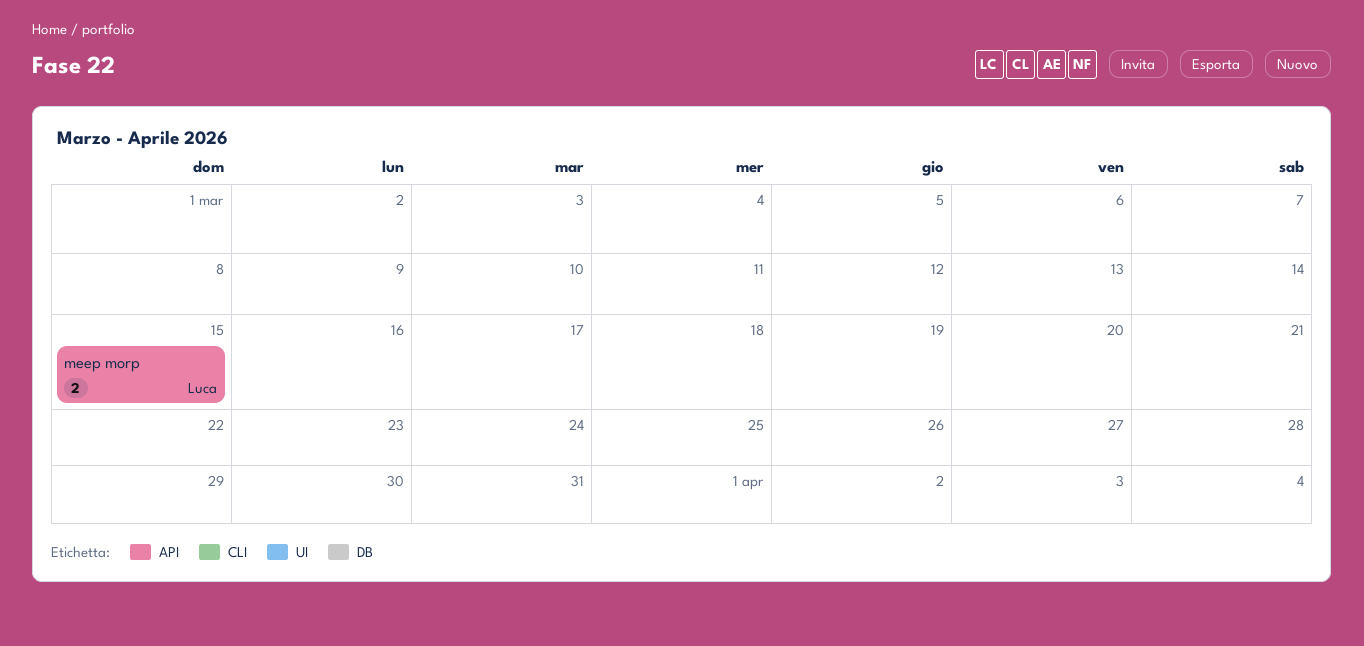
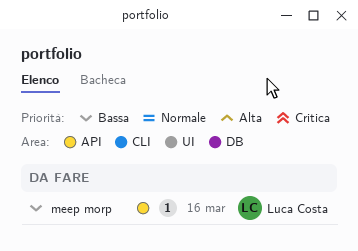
meep morp, estimate: 2 -> 1
meep morp, due: Mar 15 -> Mar 16

